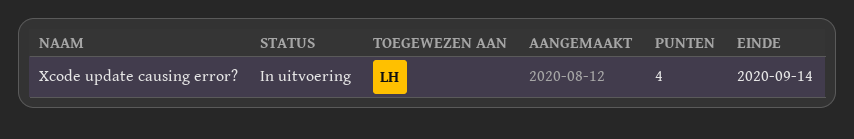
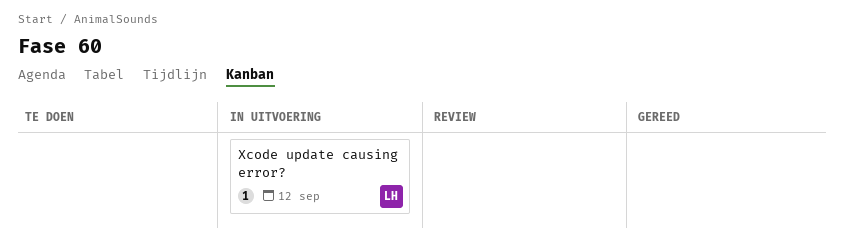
Xcode update causing error?, estimate: 4 -> 1
Xcode update causing error?, due: Sep 14 -> Sep 12

